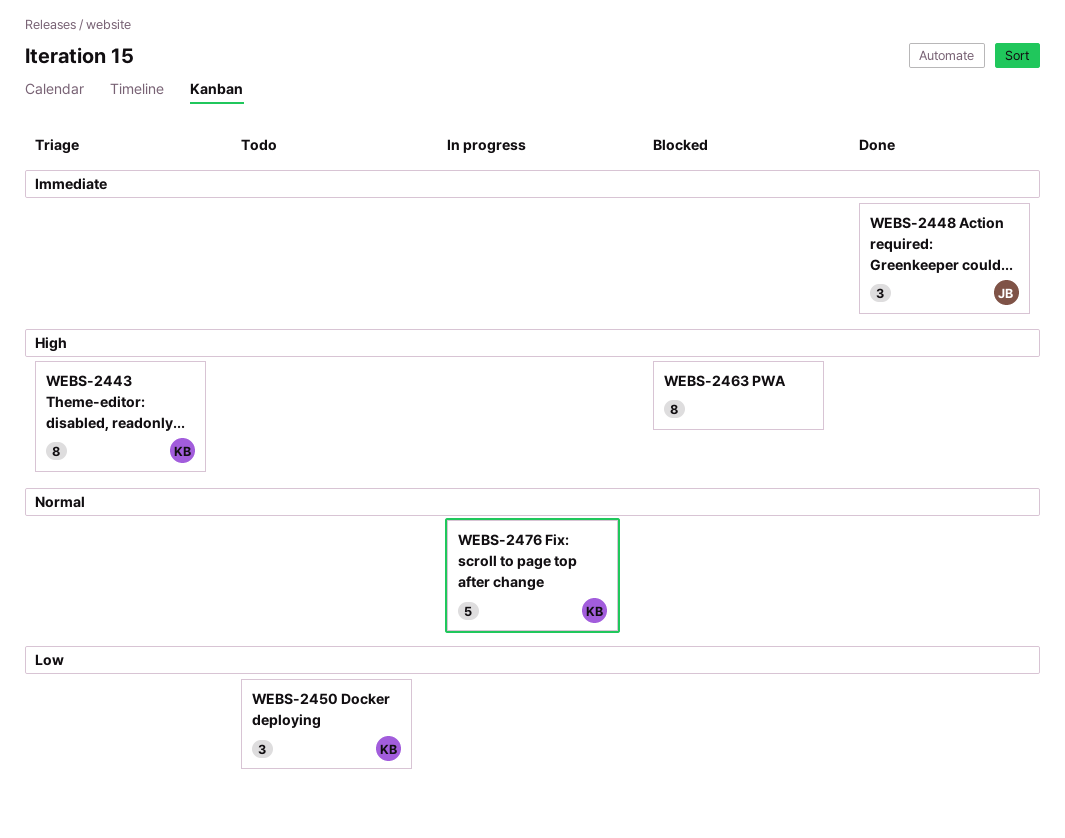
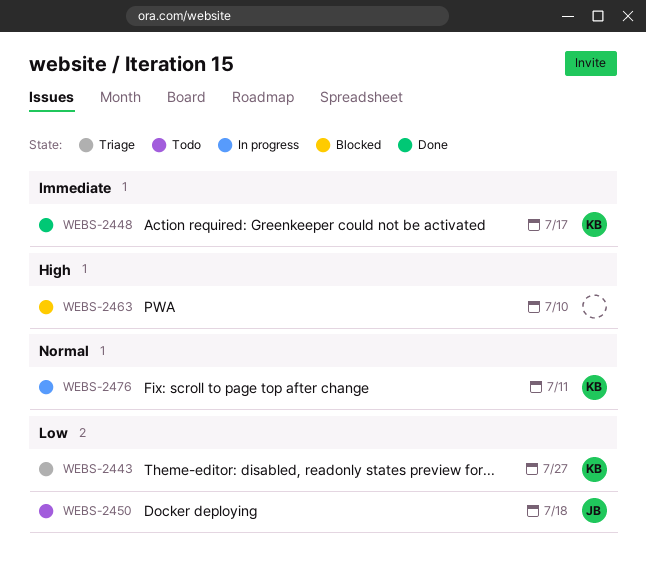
WEBS-2443, priority: High -> Low
WEBS-2448, owner: JB -> KB
WEBS-2450, owner: KB -> JB

